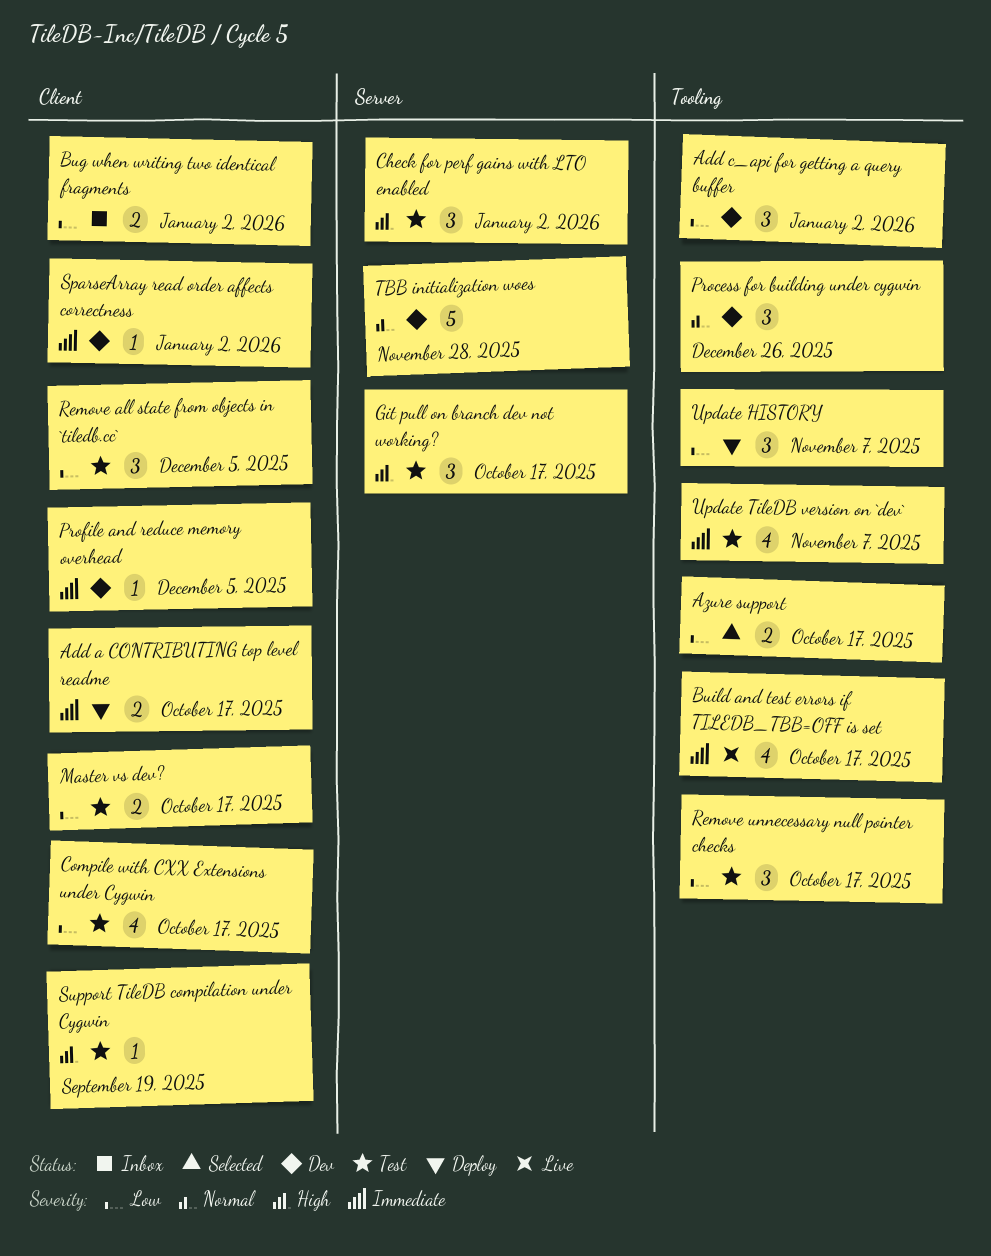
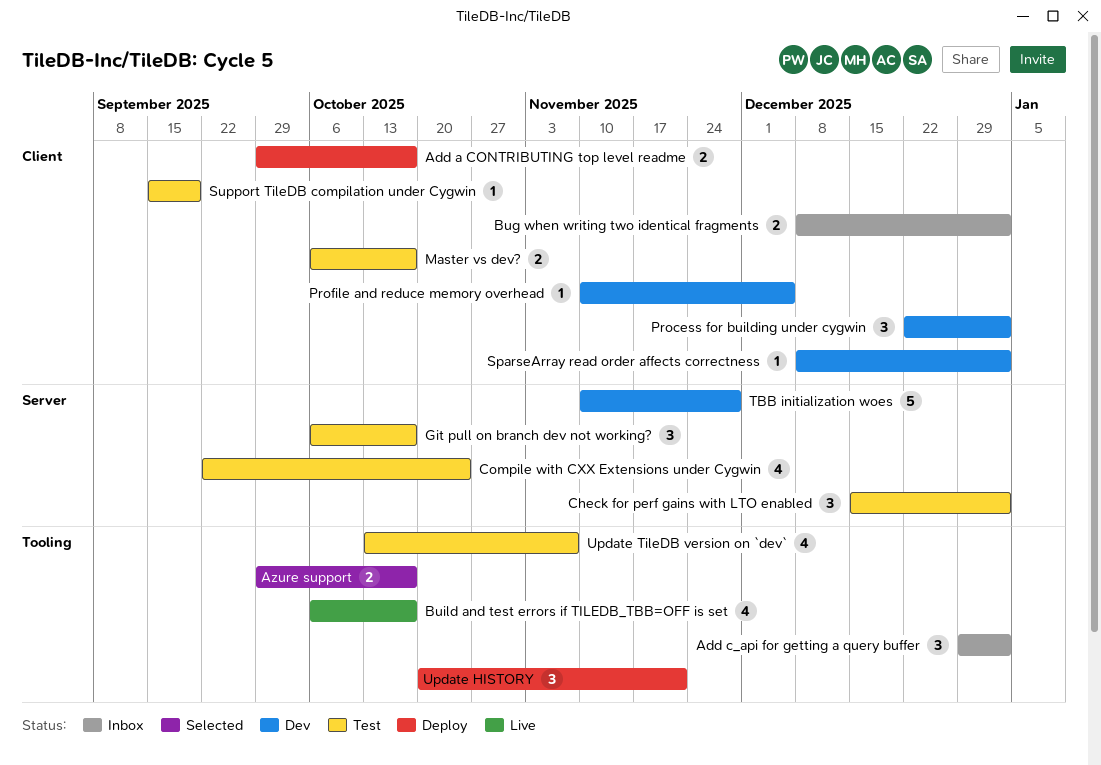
Add c_api for getting a query buffer, status: Dev -> Inbox
Compile with CXX Extensions under Cygwin, label: Client -> Server
Compile with CXX Extensions under Cygwin, due: Oct 17 -> Oct 24
Process for building under cygwin, label: Tooling -> Client
Process for building under cygwin, due: Dec 26 -> Jan 2
Remove all state from objects in `tiledb.cc`: present -> none
Remove unnecessary null pointer checks: present -> none
Update HISTORY, due: Nov 7 -> Nov 21

